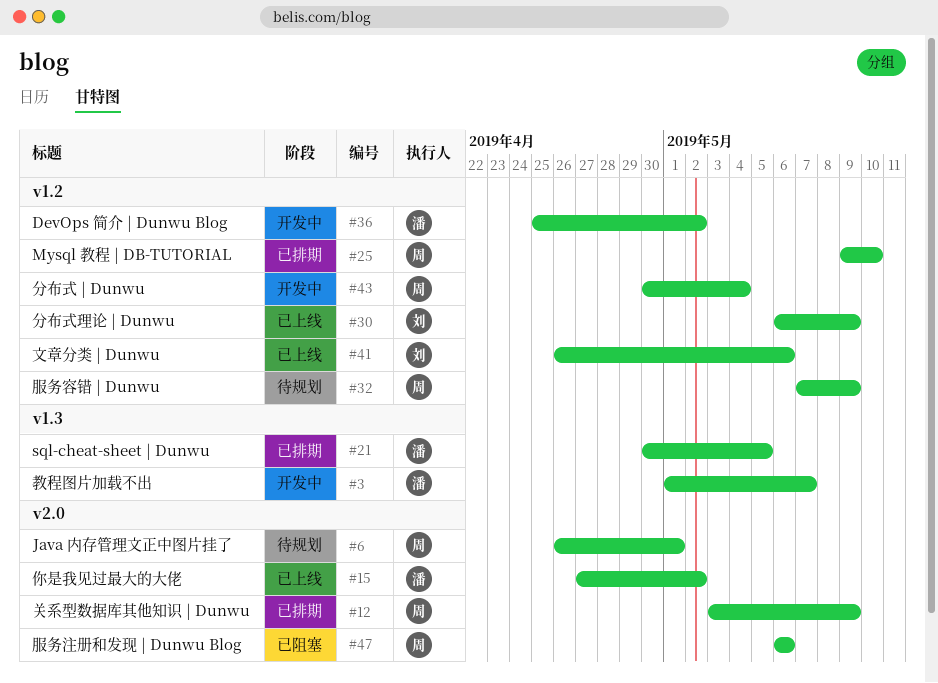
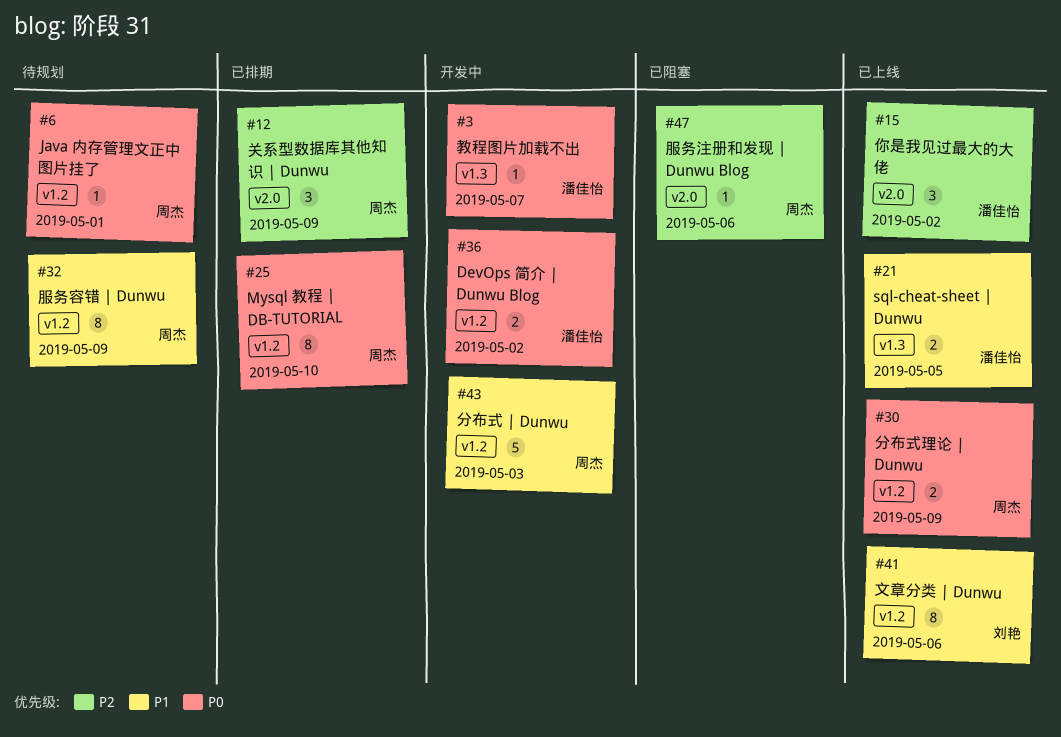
#6, label: v2.0 -> v1.2
#21, status: 已排期 -> 已上线
#30, owner: 刘艳 -> 周杰
#43, due: May 4 -> May 3

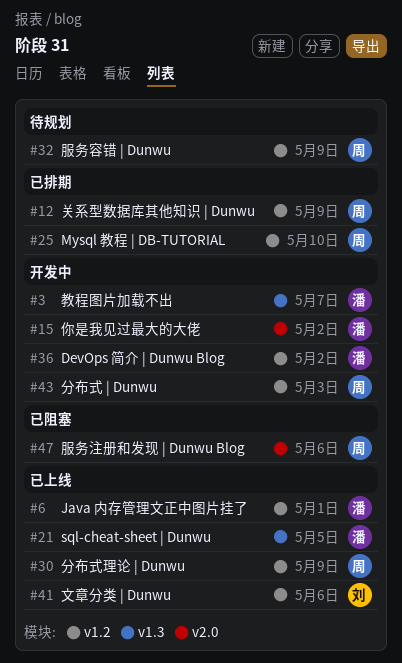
#6, status: 待规划 -> 已上线
#6, owner: 周杰 -> 潘佳怡
#12, label: v2.0 -> v1.2
#15, status: 已上线 -> 开发中

